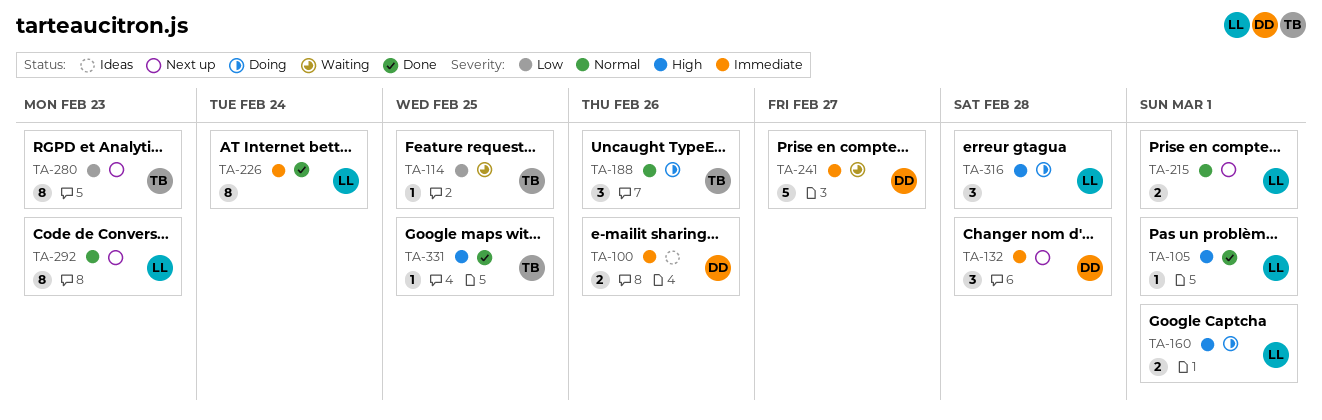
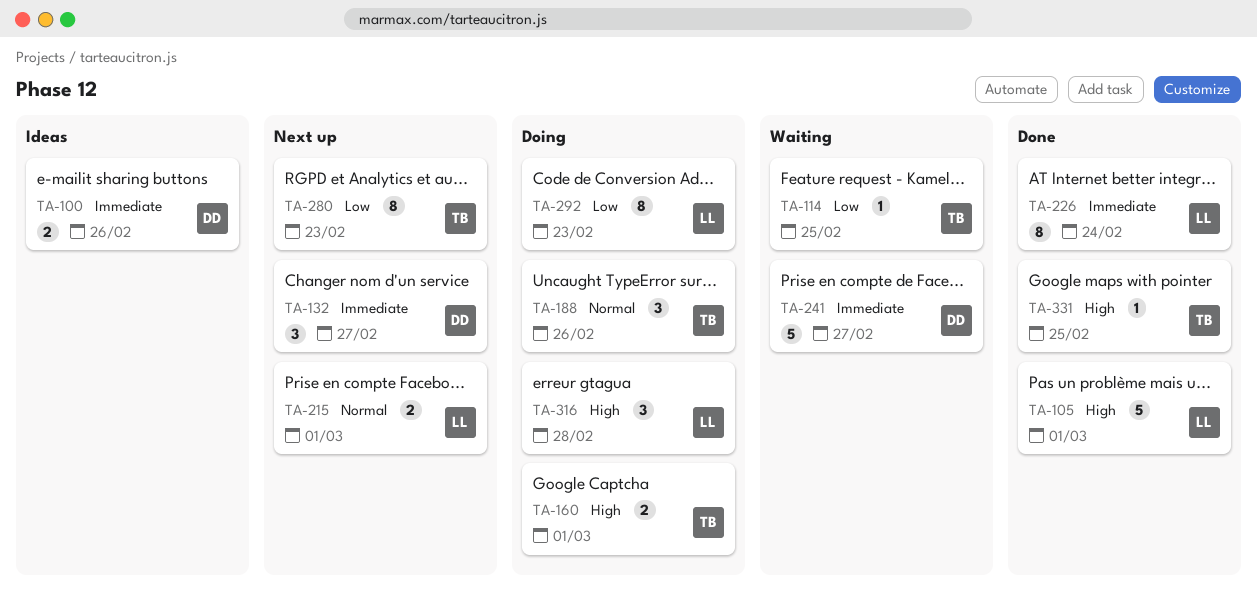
TA-105, estimate: 1 -> 5
TA-132, due: Feb 28 -> Feb 27
TA-160, owner: LL -> TB
TA-292, status: Next up -> Doing
TA-292, priority: Normal -> Low

